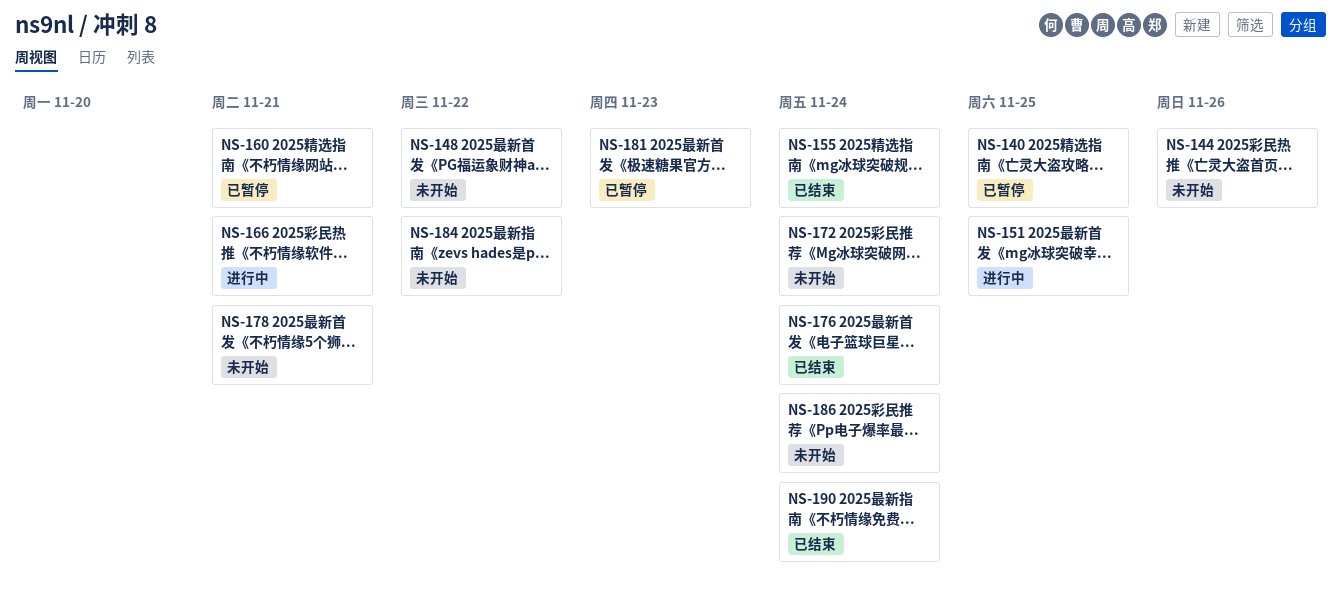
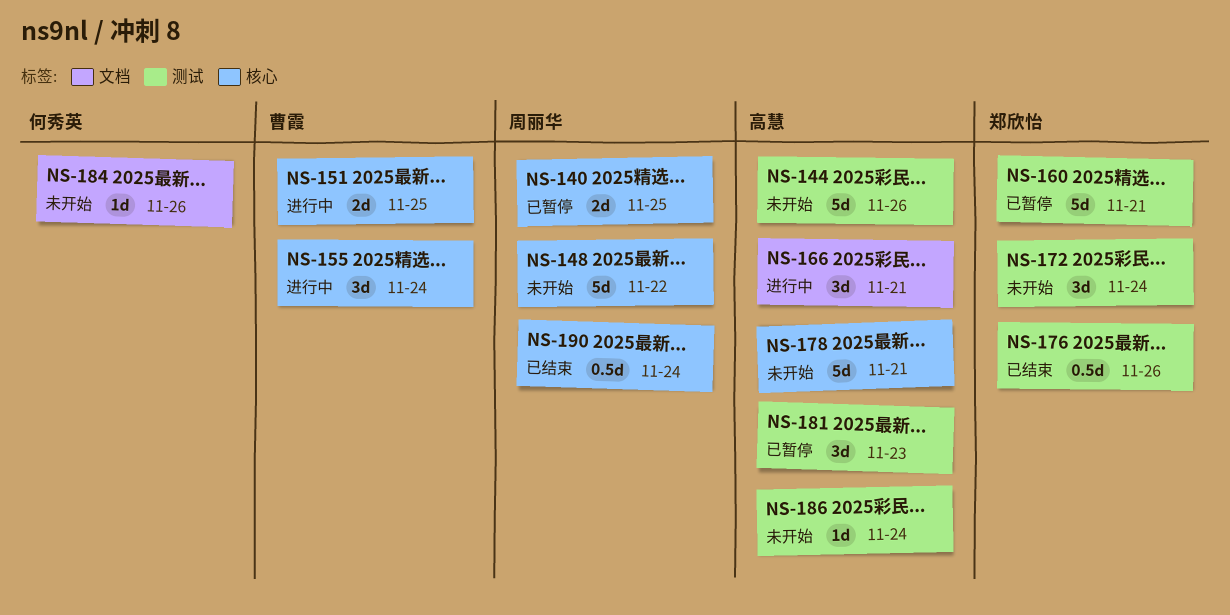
NS-155, status: 已结束 -> 进行中
NS-176, due: Nov 24 -> Nov 26
NS-184, due: Nov 22 -> Nov 26

